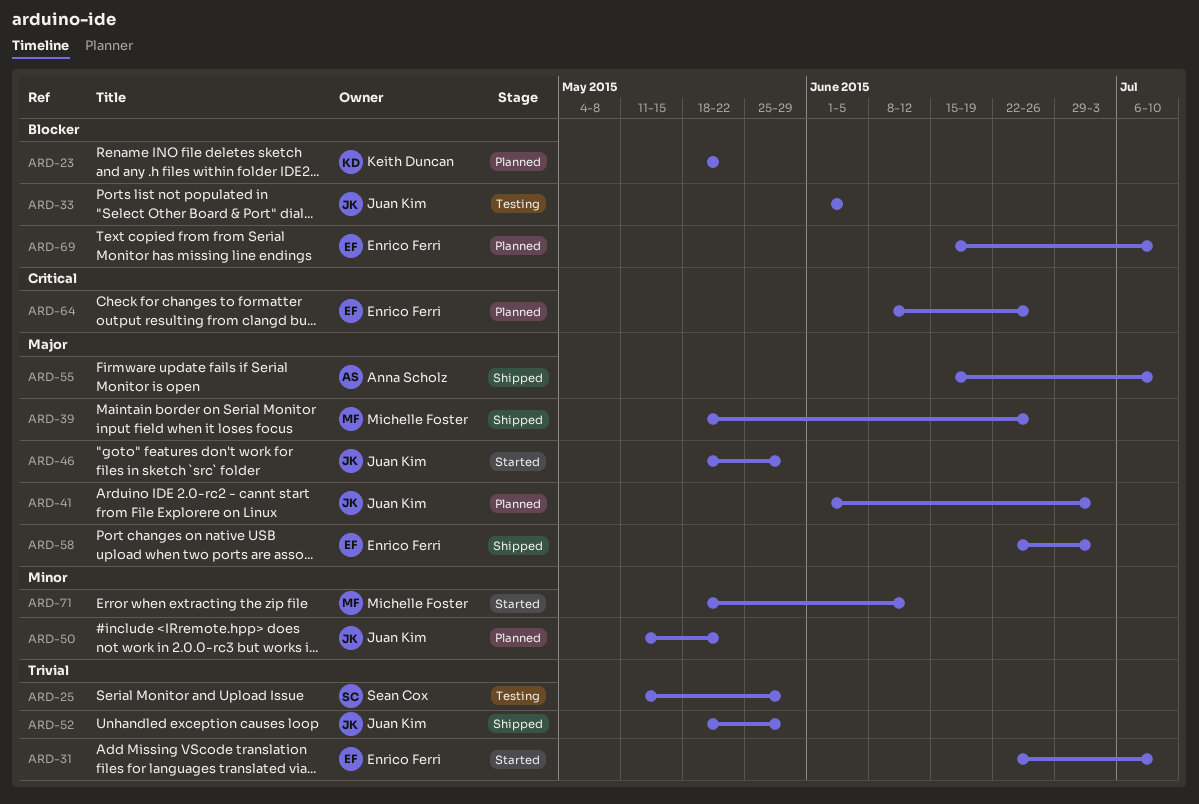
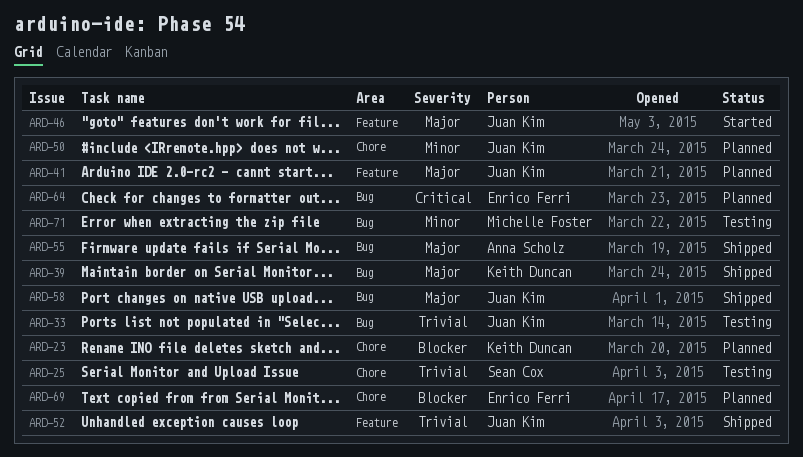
ARD-31: present -> none
ARD-33, priority: Blocker -> Trivial
ARD-39, owner: Michelle Foster -> Keith Duncan
ARD-58, owner: Enrico Ferri -> Juan Kim
ARD-71, status: Started -> Testing

